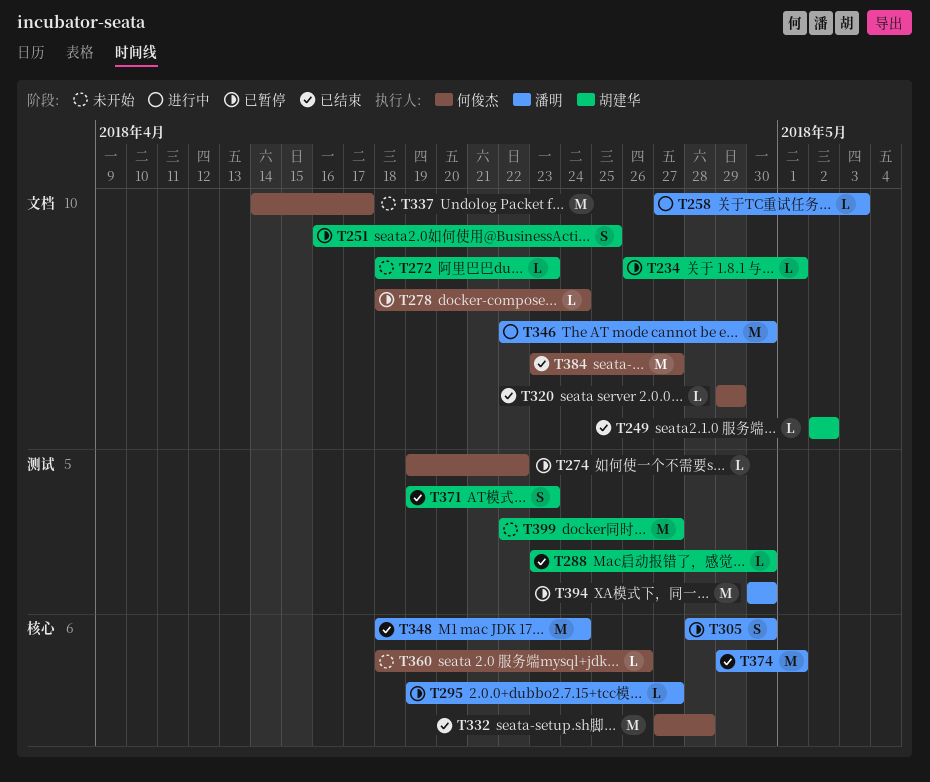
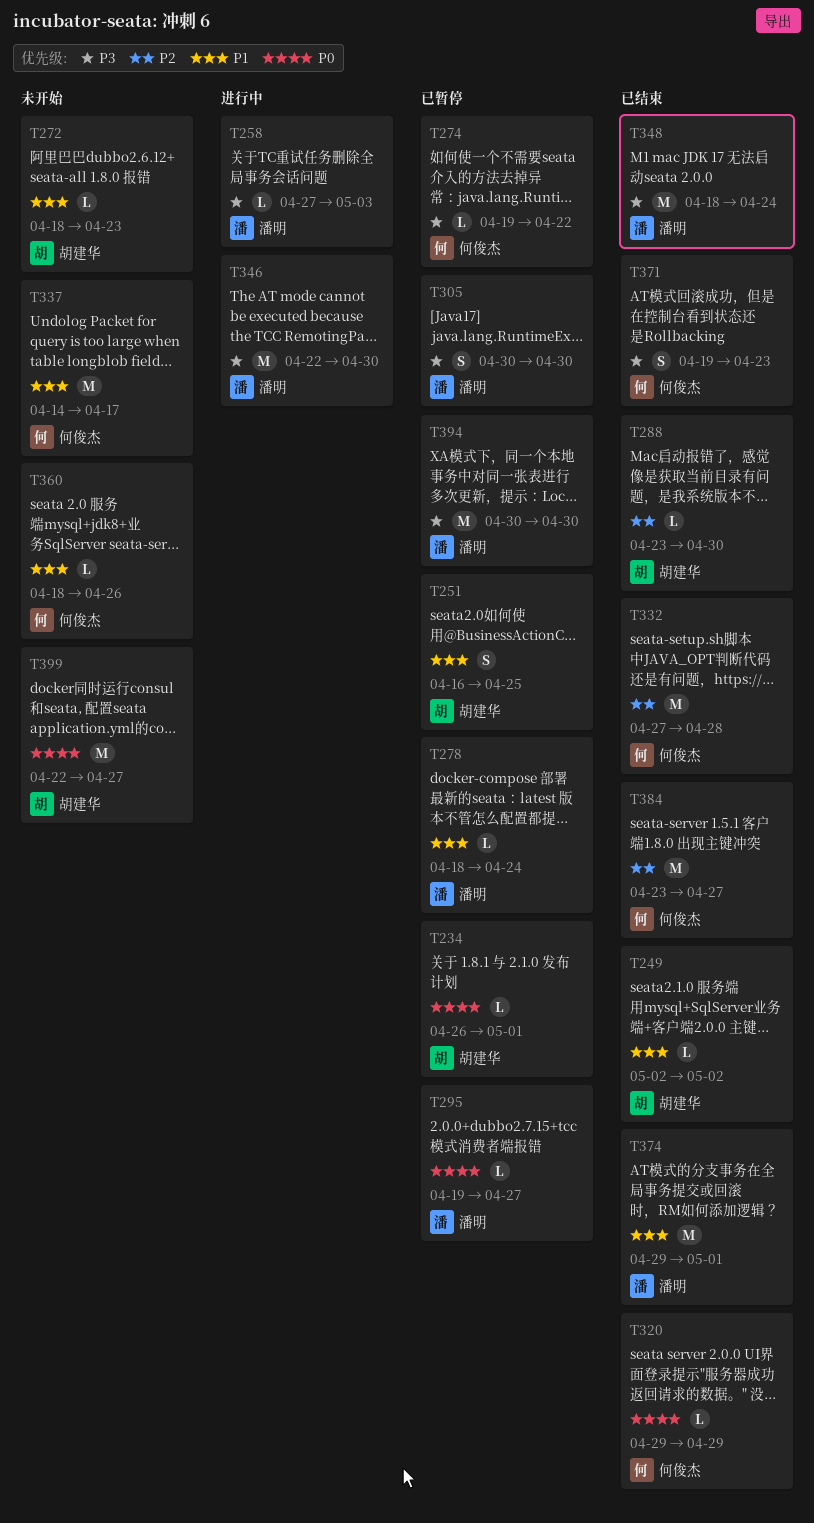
T278, owner: 何俊杰 -> 潘明
T305, start: Apr 28 -> Apr 30
T371, owner: 胡建华 -> 何俊杰

